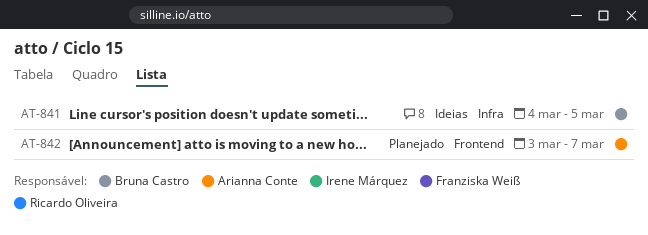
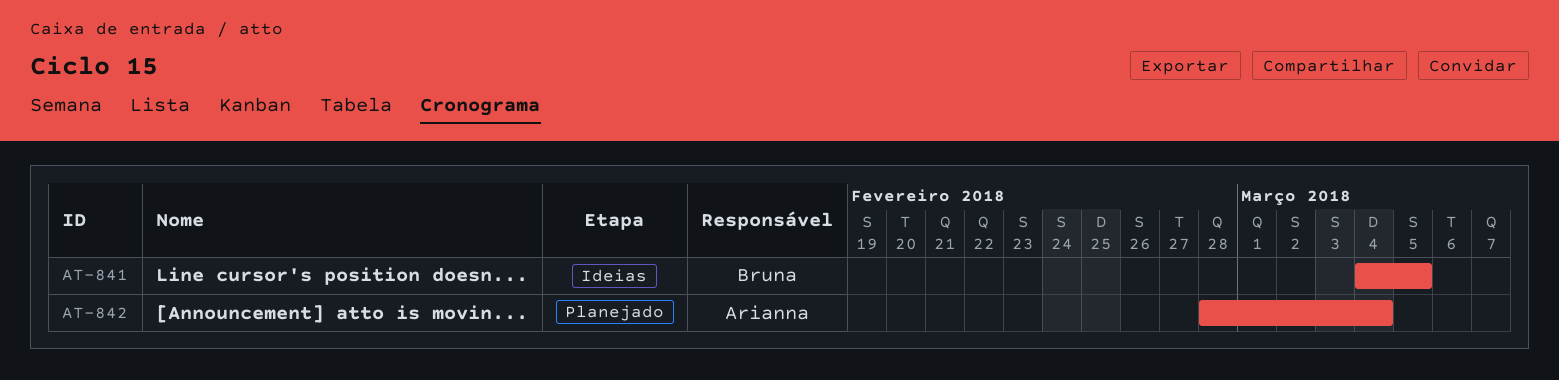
AT-842, start: Mar 3 -> Feb 28
AT-842, due: Mar 7 -> Mar 4

